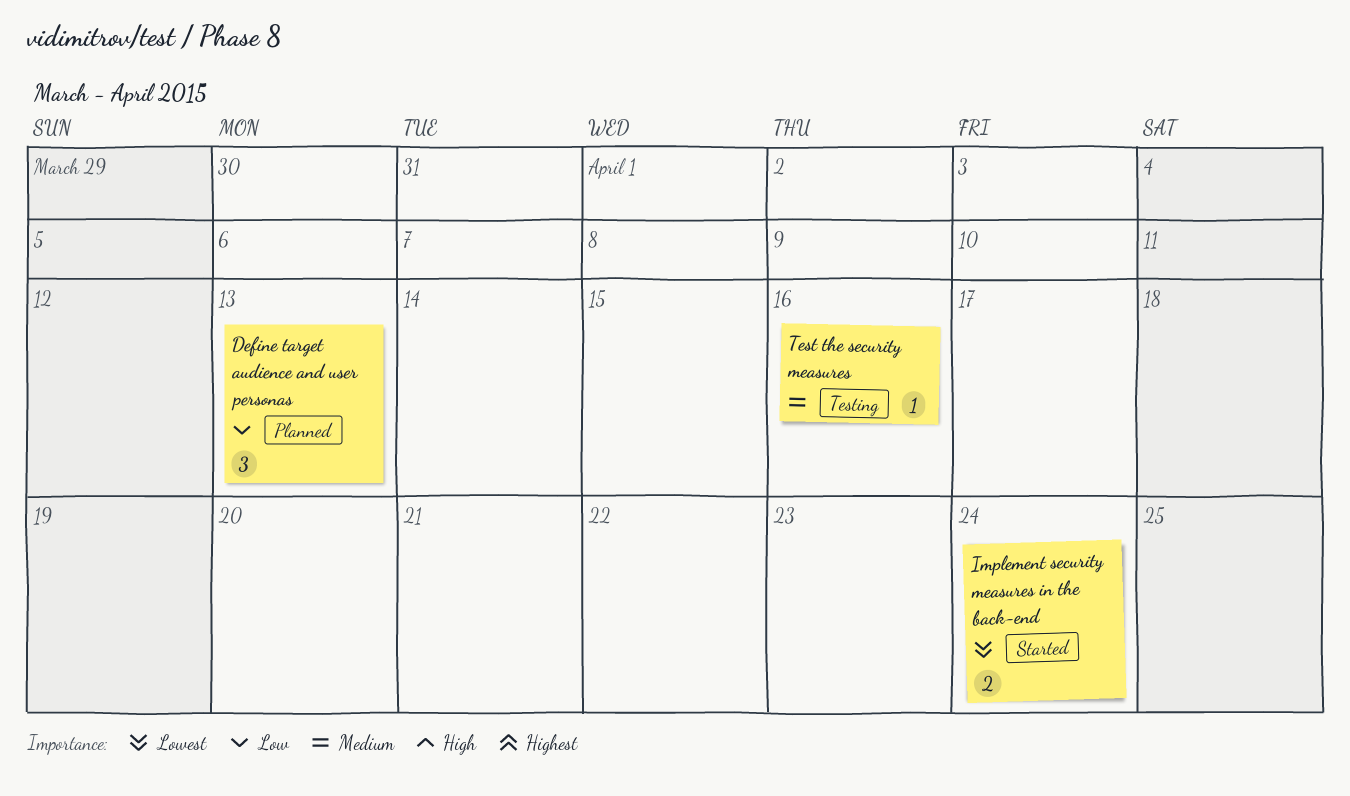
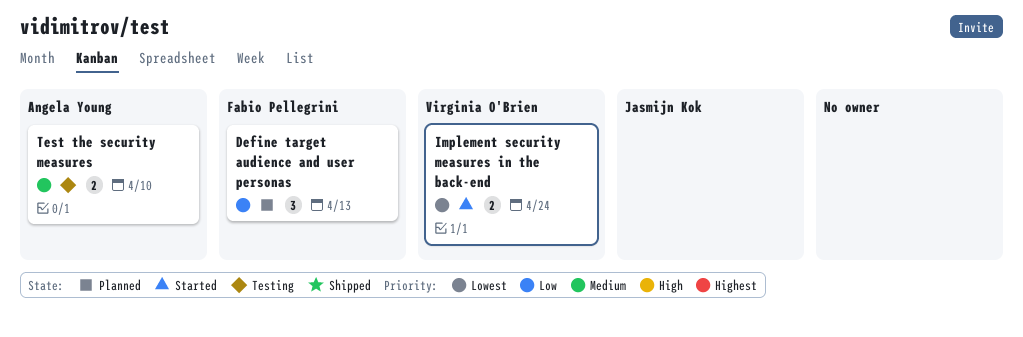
Test the security measures, estimate: 1 -> 2
Test the security measures, due: Apr 16 -> Apr 10

